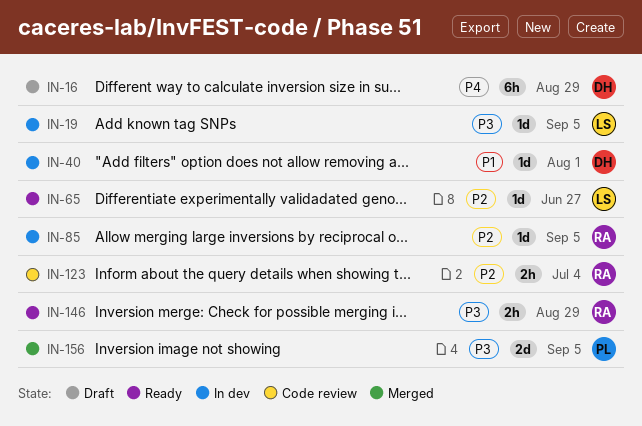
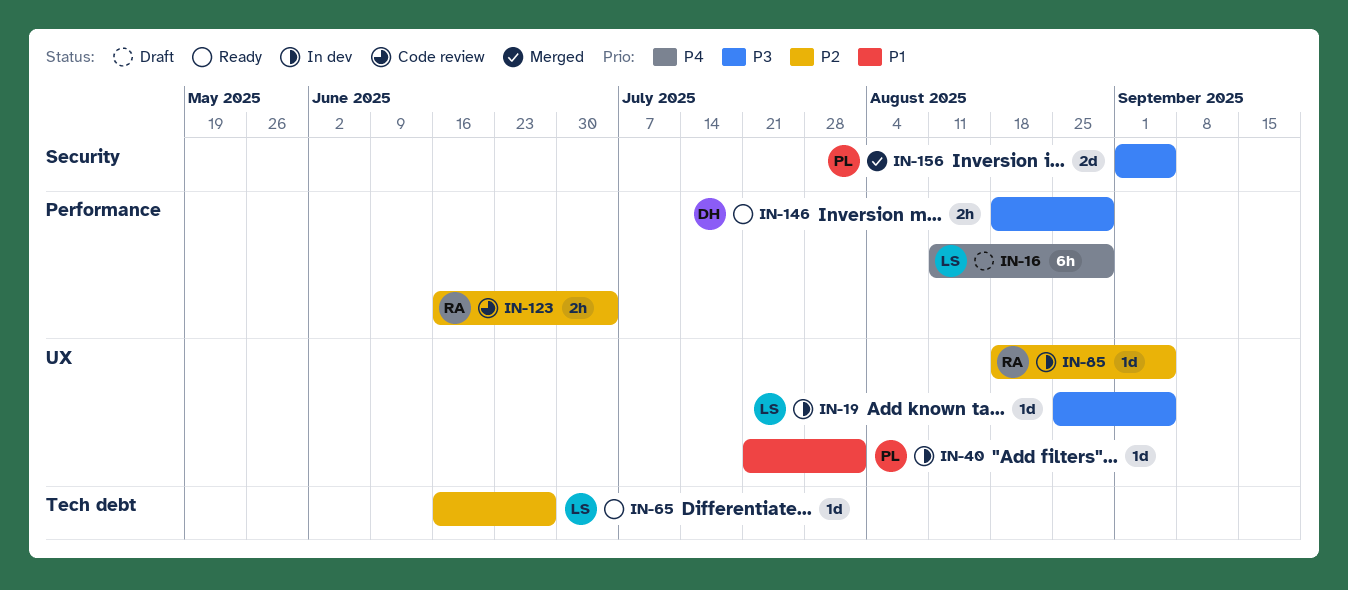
IN-16, owner: DH -> LS
IN-40, owner: DH -> PL
IN-146, owner: RA -> DH

